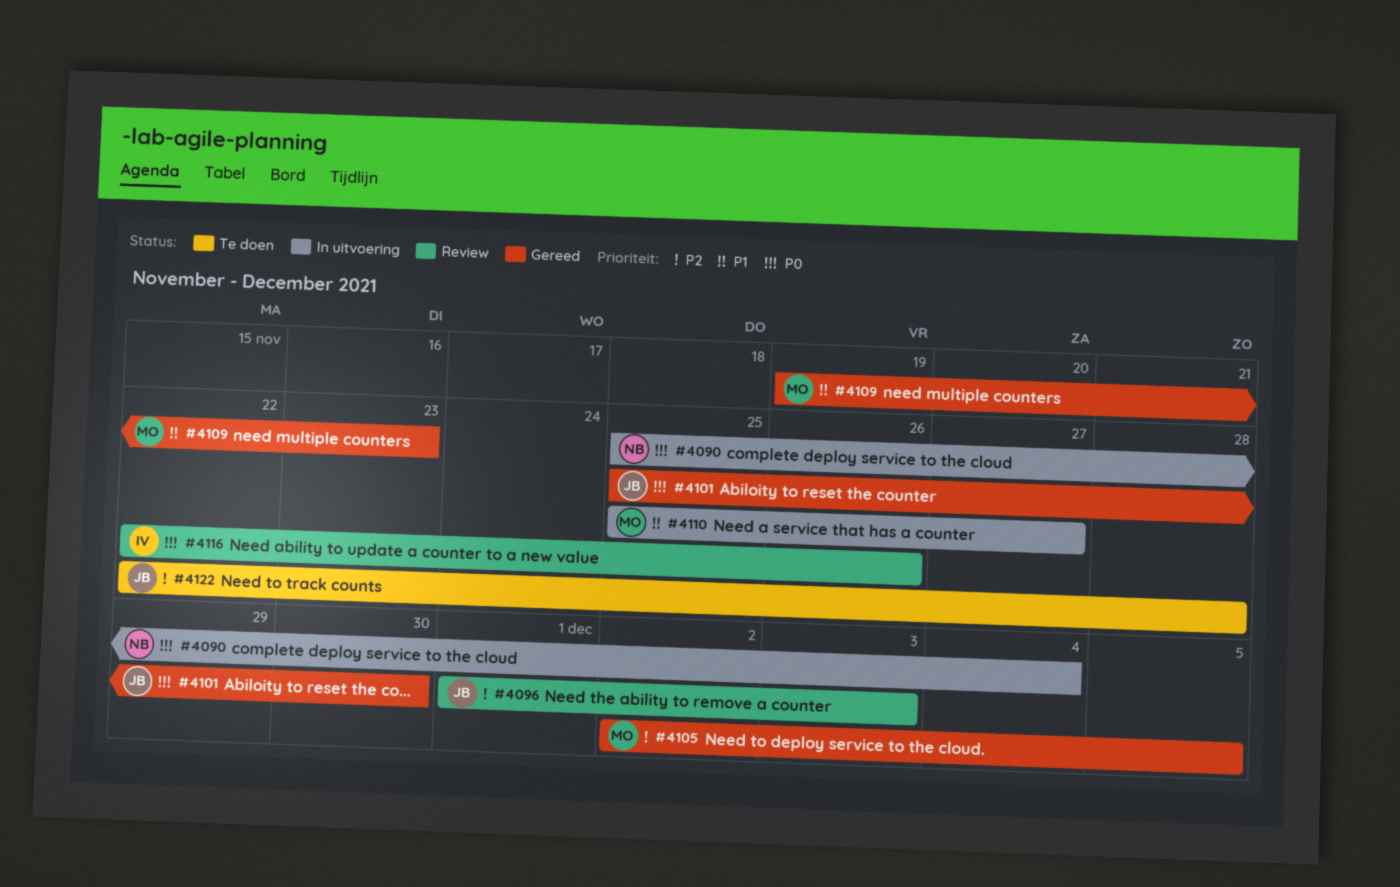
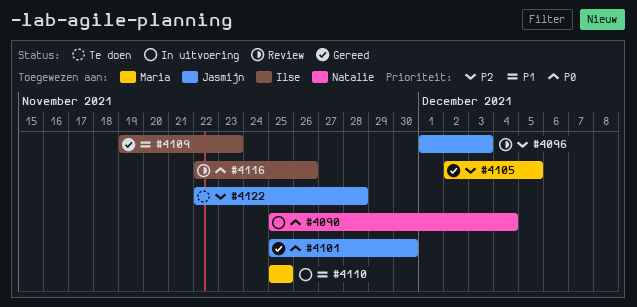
#4109, owner: Maria -> Ilse
#4110, due: Nov 27 -> Nov 25

